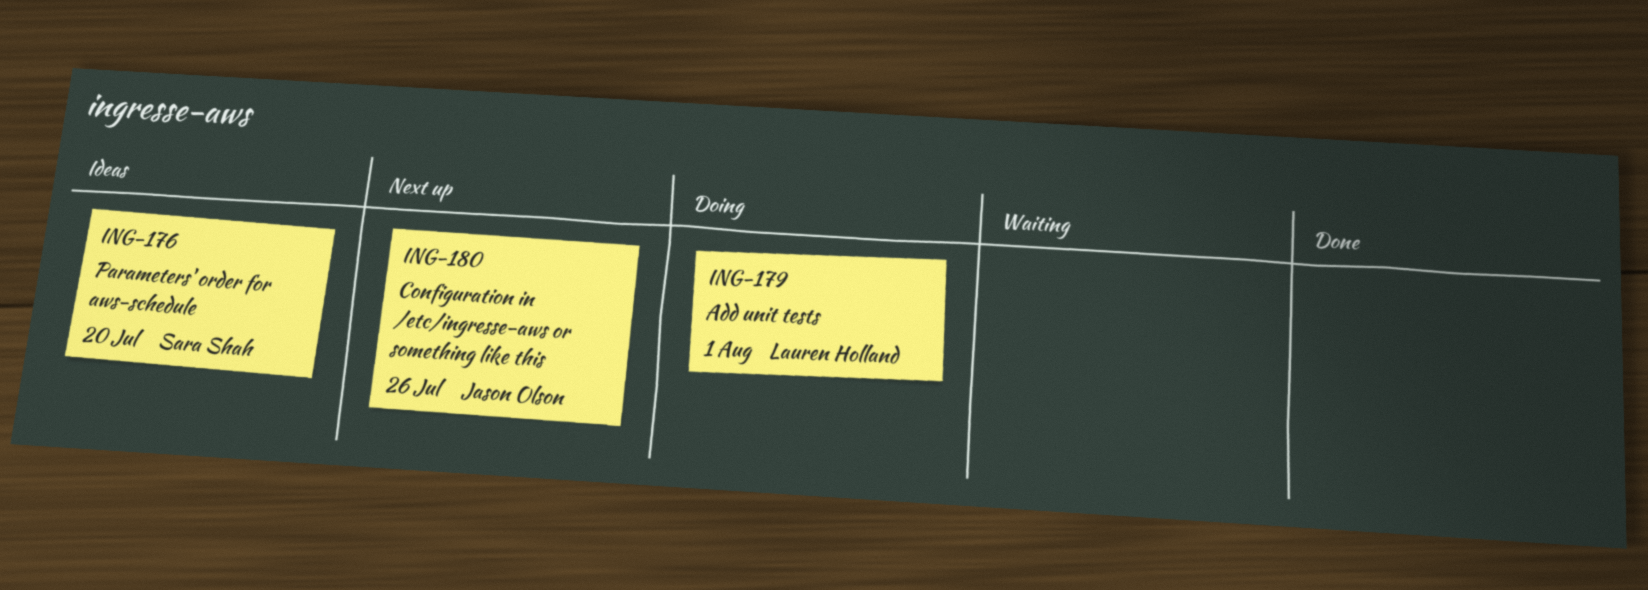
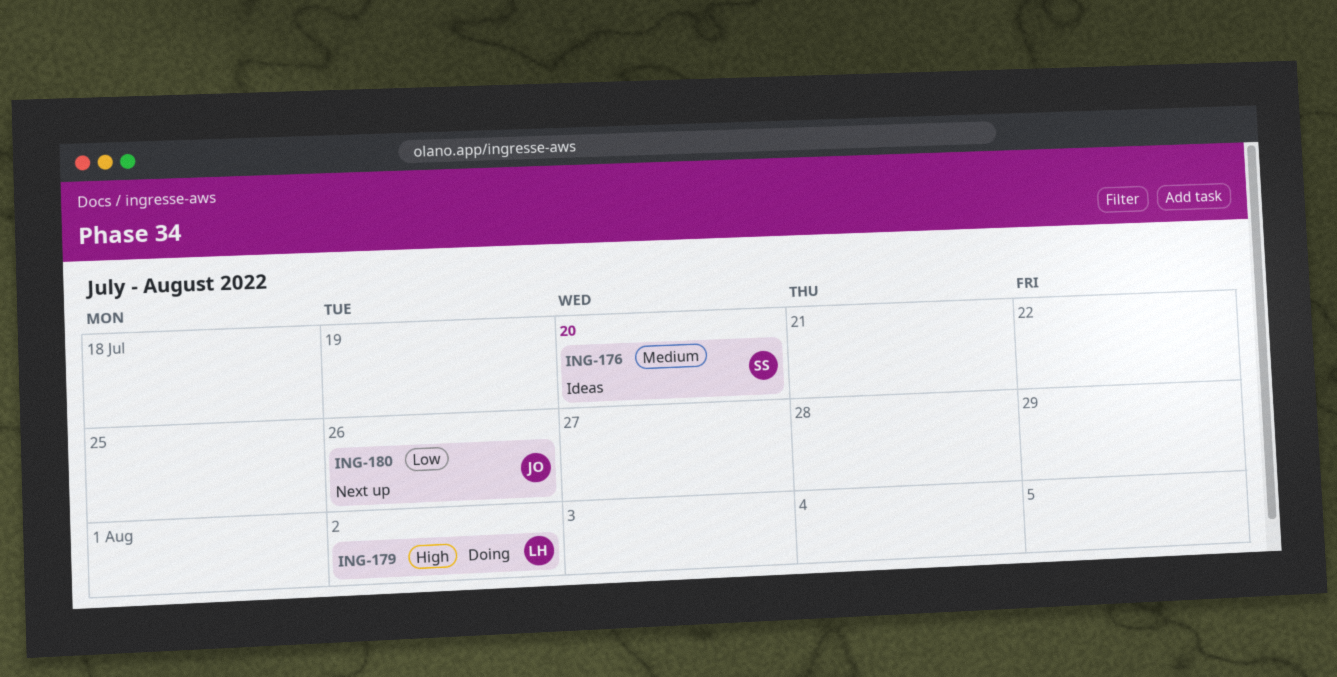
ING-179, due: Aug 1 -> Aug 2

